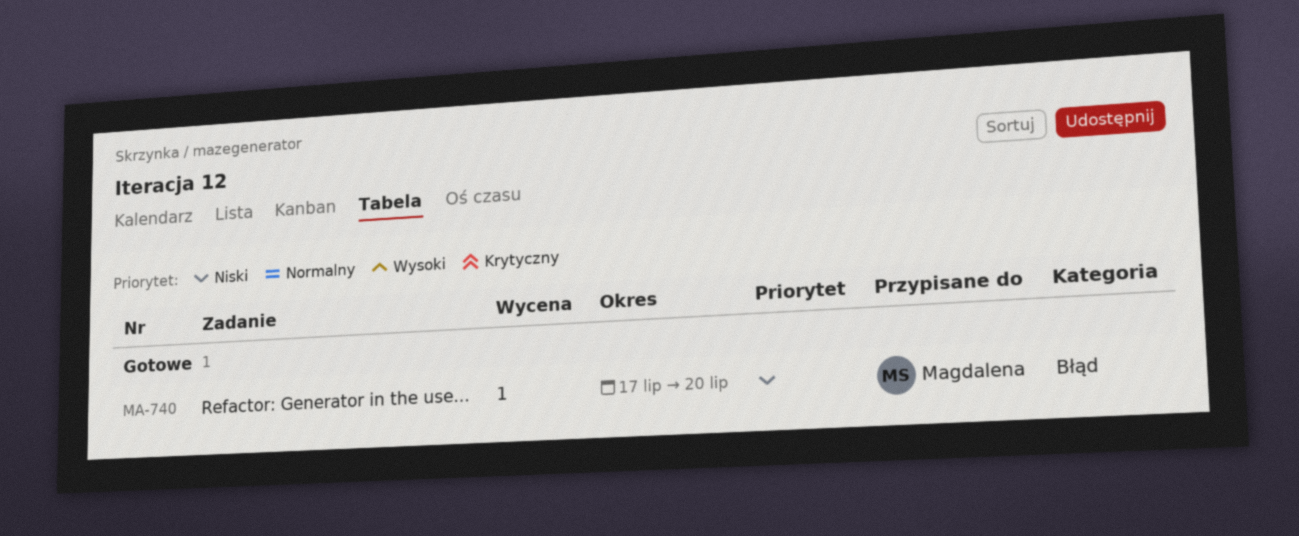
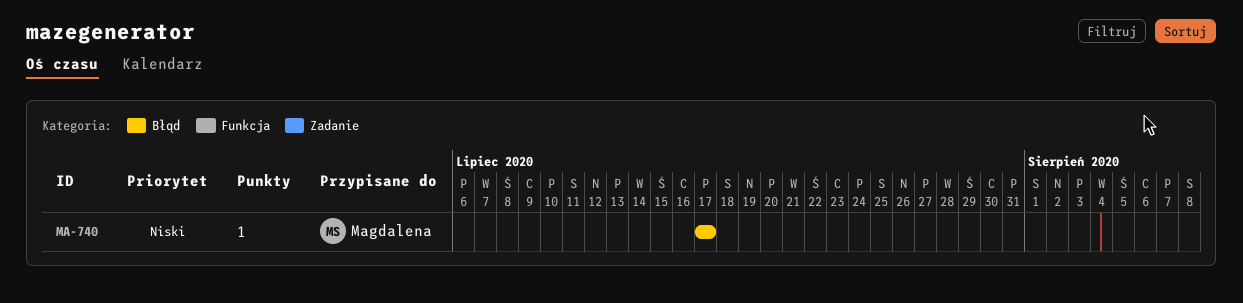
MA-740, due: Jul 20 -> Jul 17

